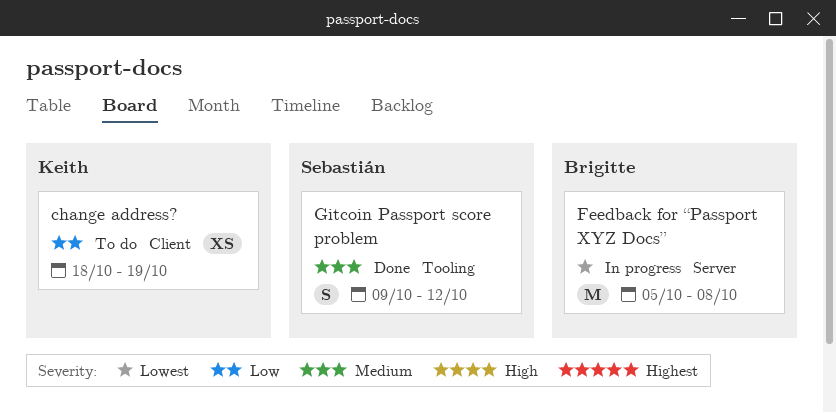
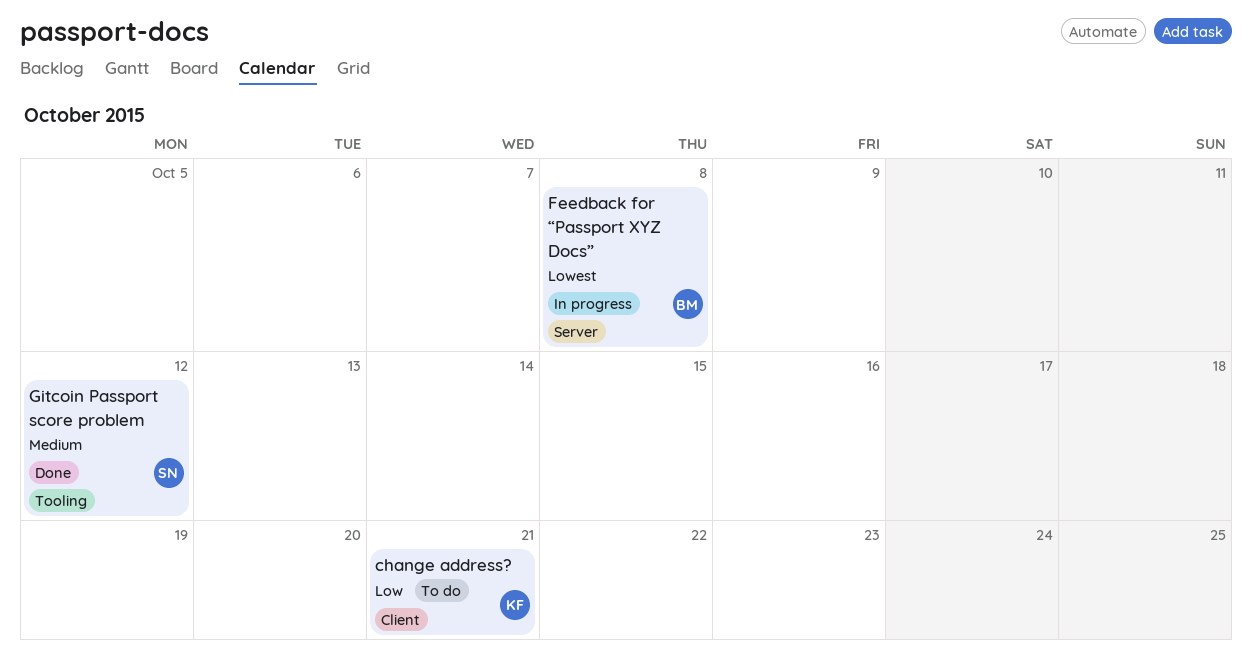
change address?, due: Oct 19 -> Oct 21

